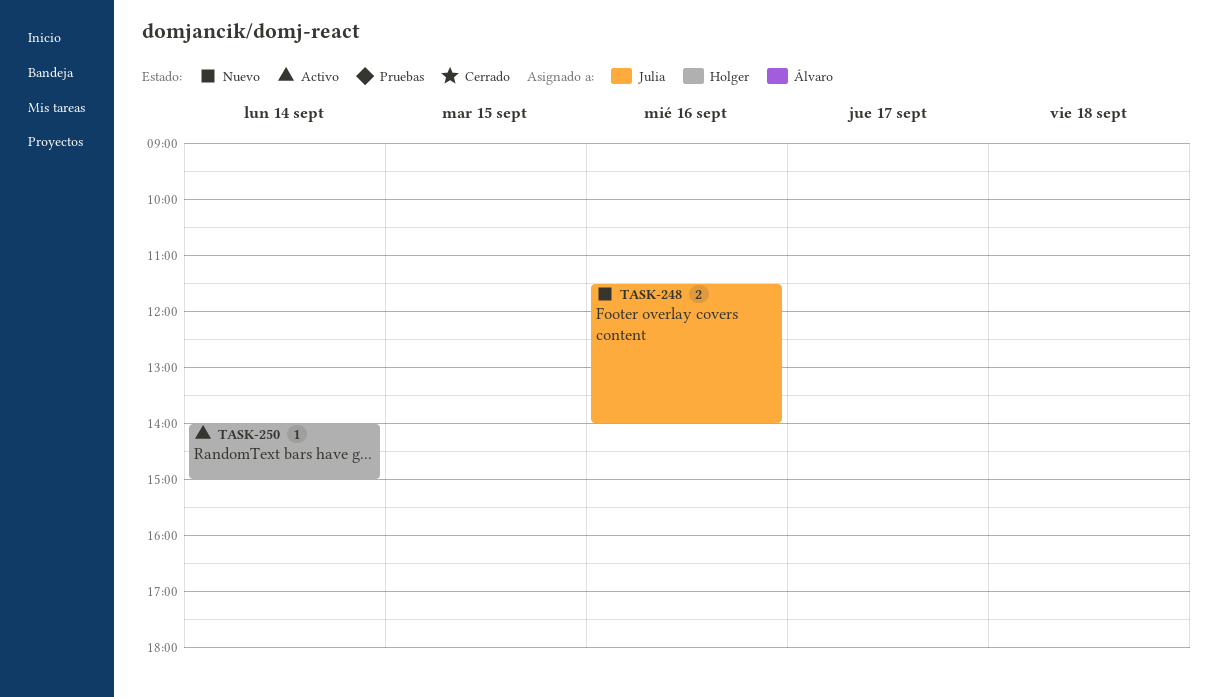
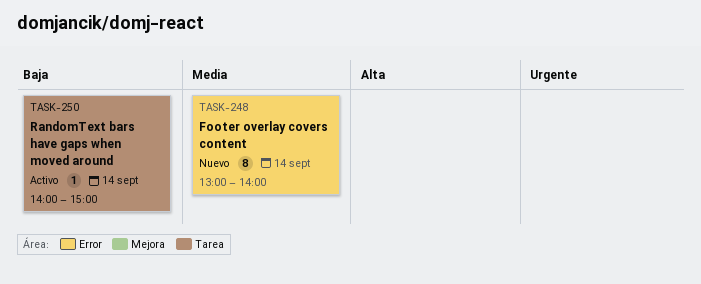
TASK-248, estimate: 2 -> 8
TASK-248, day: Sep 16 -> Sep 14
TASK-248, begins: 11:30 -> 13:00

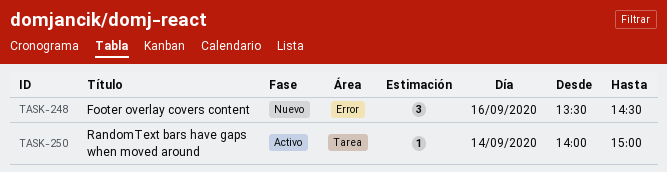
TASK-248, estimate: 8 -> 3
TASK-248, day: Sep 14 -> Sep 16
TASK-248, begins: 13:00 -> 13:30
TASK-248, ends: 14:00 -> 14:30

